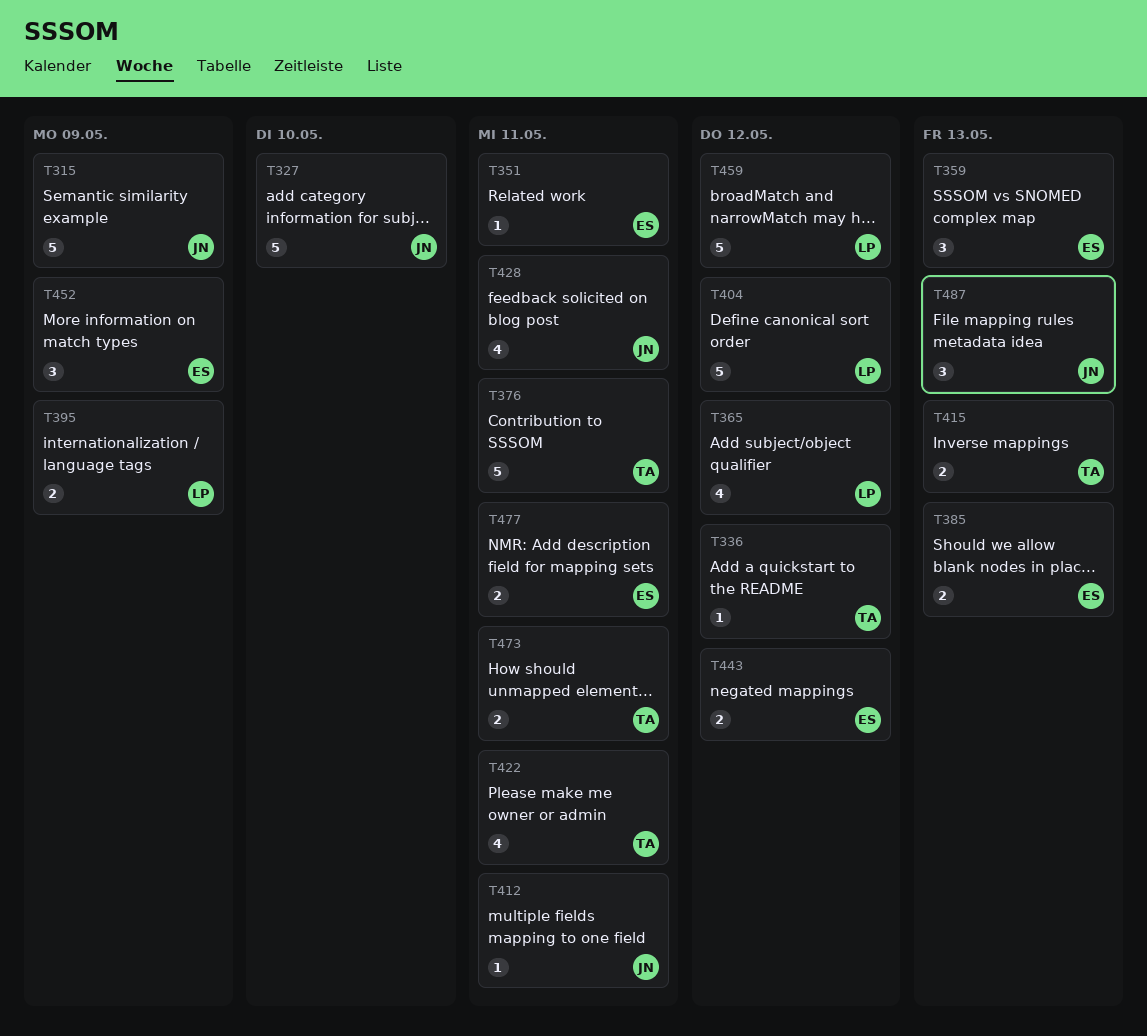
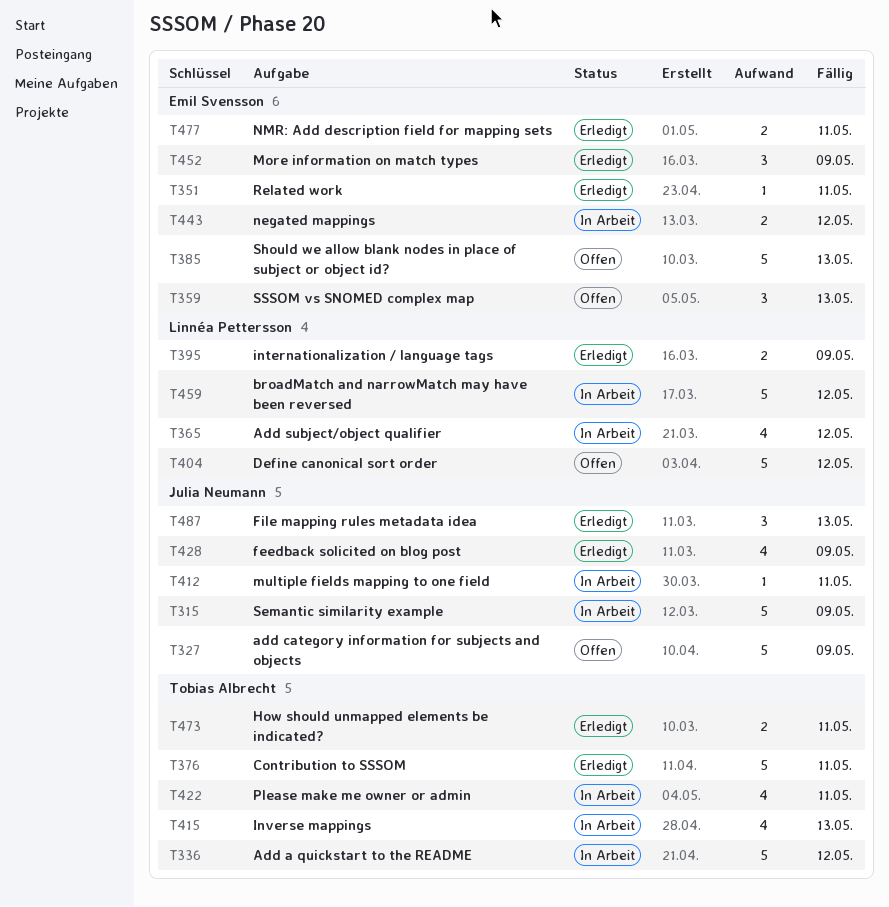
T327, due: May 10 -> May 9
T336, estimate: 1 -> 5
T385, estimate: 2 -> 5
T415, estimate: 2 -> 4
T428, due: May 11 -> May 9

